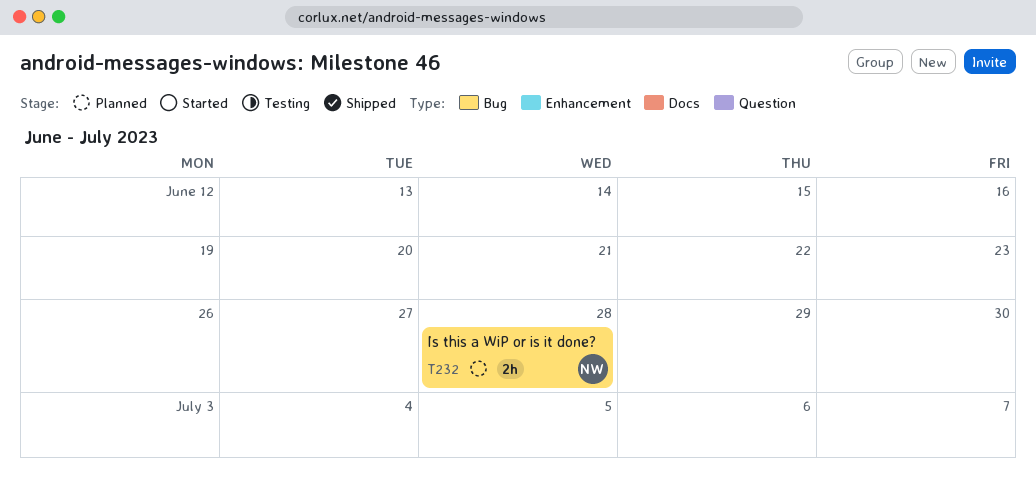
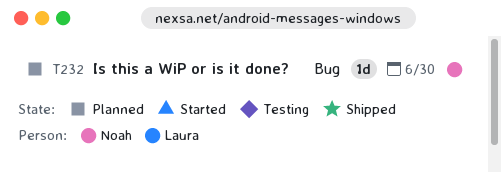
T232, estimate: 2h -> 1d
T232, due: Jun 28 -> Jun 30

